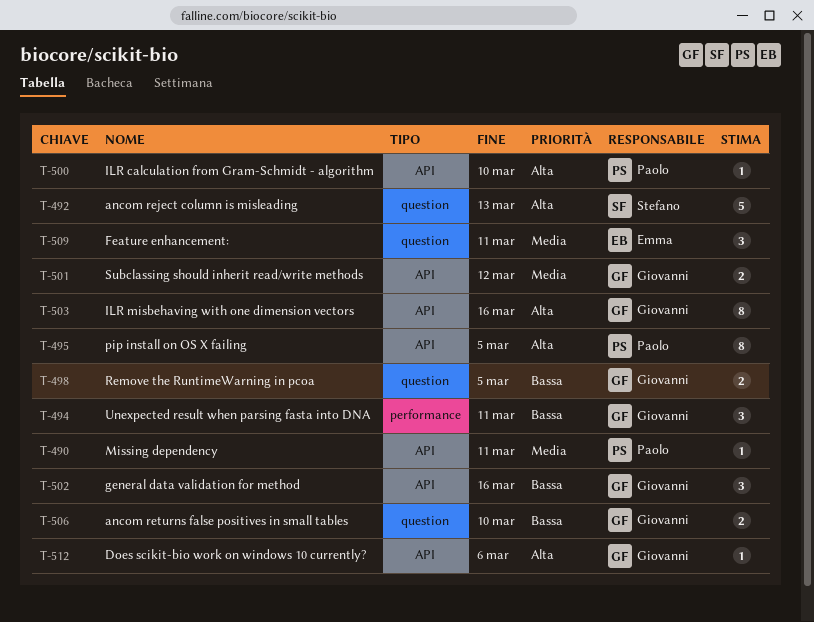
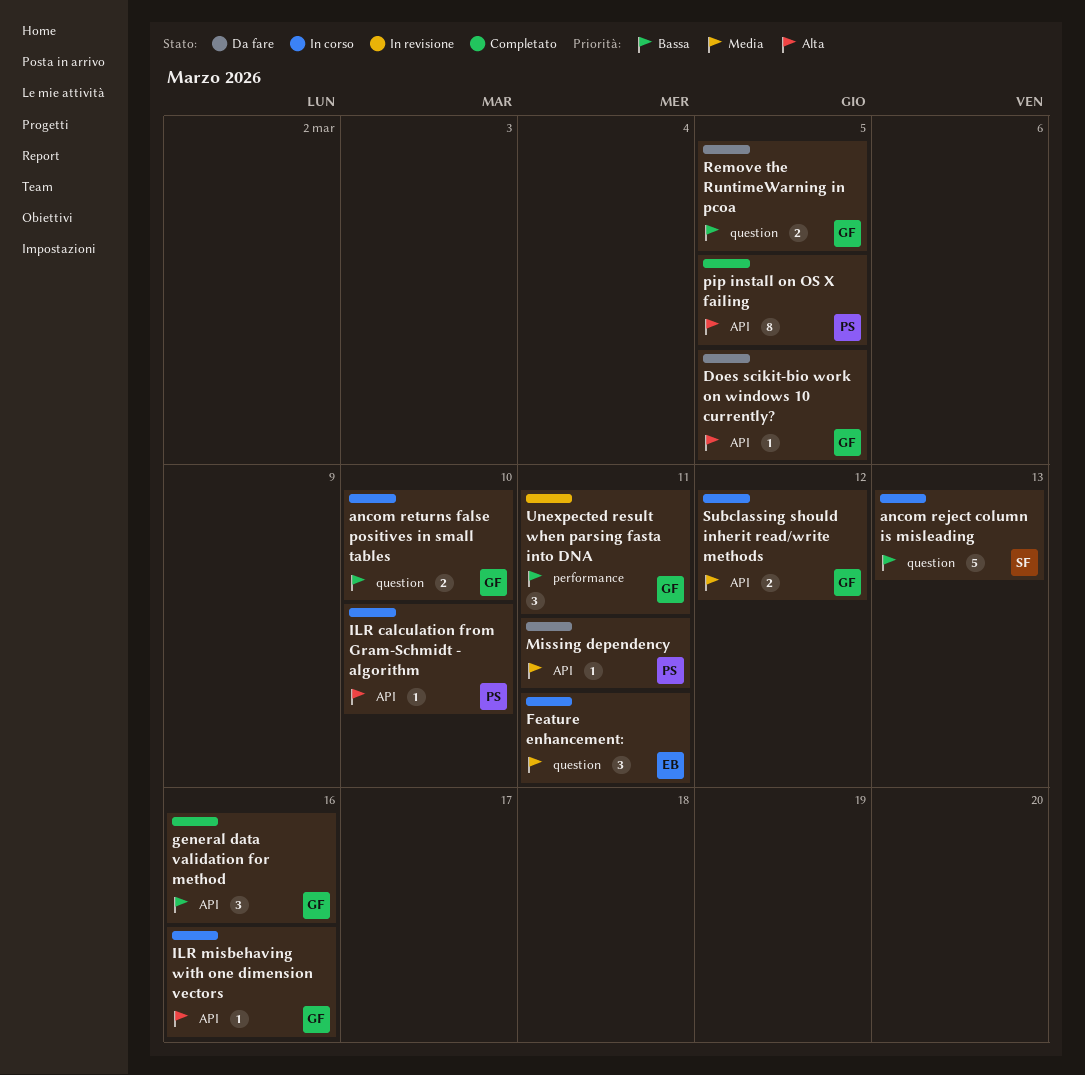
ancom reject column is misleading, priority: Alta -> Bassa
Does scikit-bio work on windows 10 currently?, due: Mar 6 -> Mar 5
ILR misbehaving with one dimension vectors, estimate: 8 -> 1

